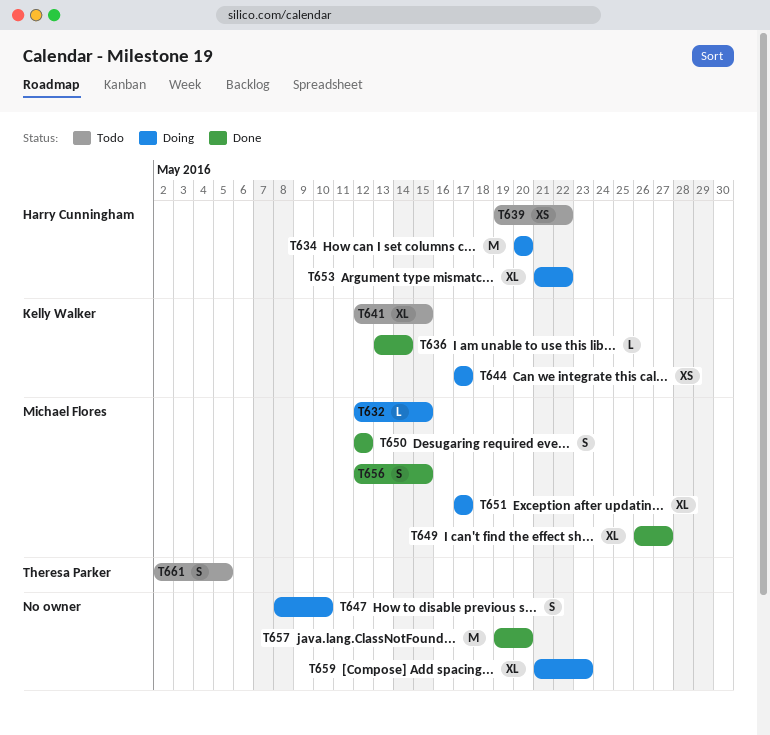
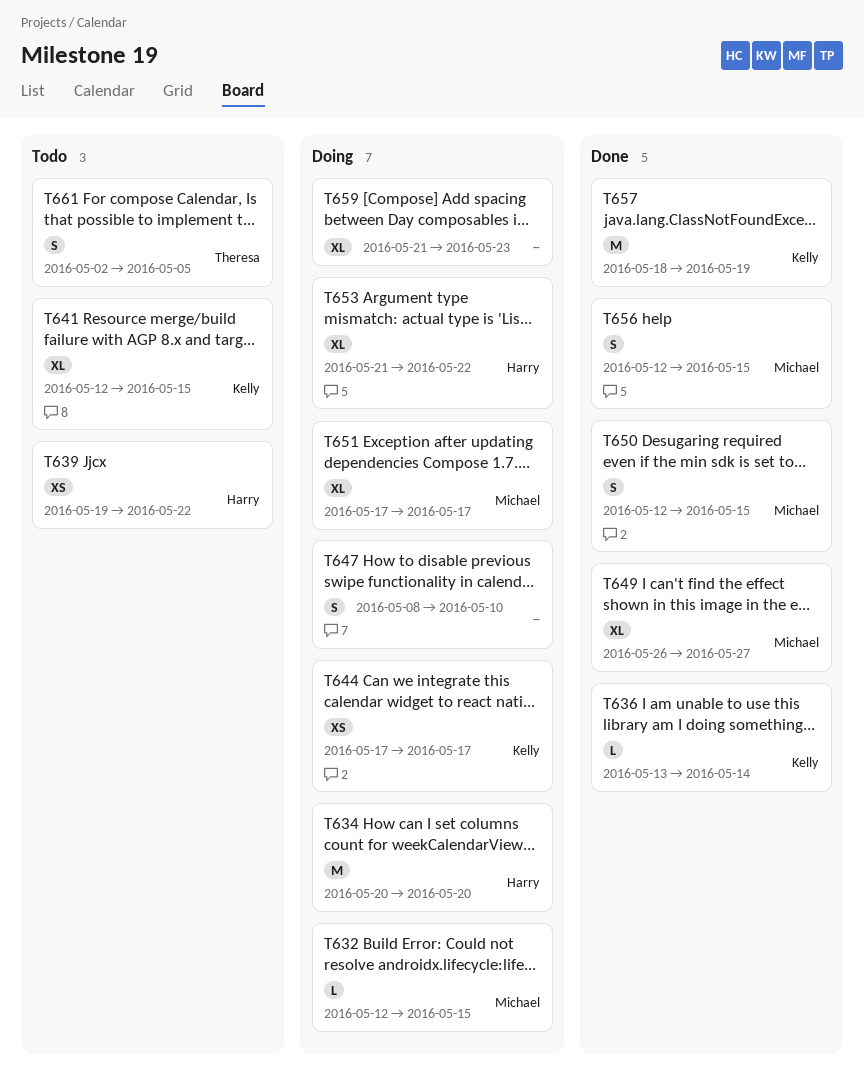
T650, due: May 12 -> May 15
T657, owner: none -> Kelly Walker
T657, start: May 19 -> May 18
T657, due: May 20 -> May 19

